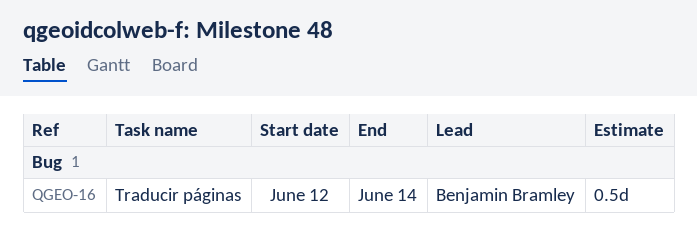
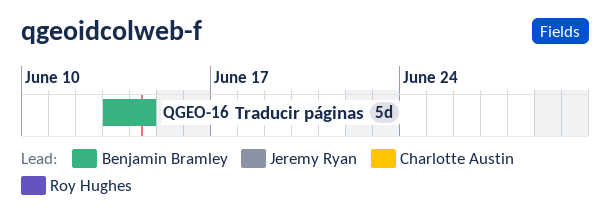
QGEO-16, estimate: 0.5d -> 5d
QGEO-16, start: Jun 12 -> Jun 13

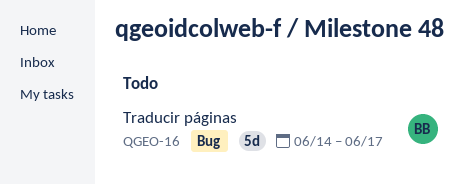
QGEO-16, start: Jun 13 -> Jun 14
QGEO-16, due: Jun 14 -> Jun 17

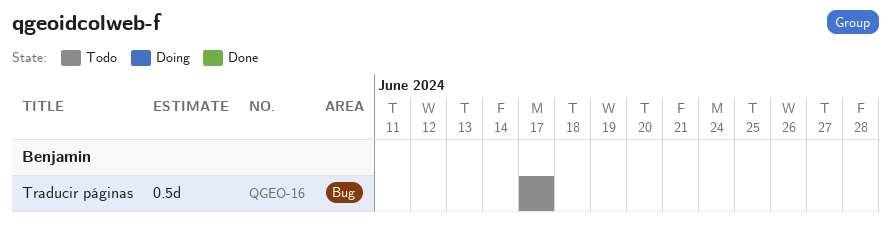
QGEO-16, estimate: 5d -> 0.5d
QGEO-16, start: Jun 14 -> Jun 17

